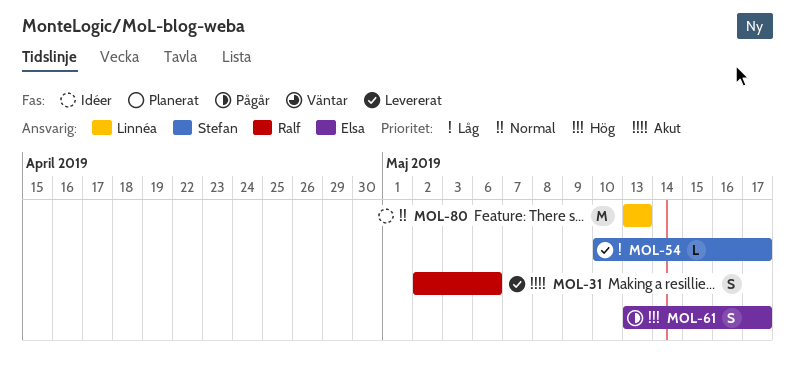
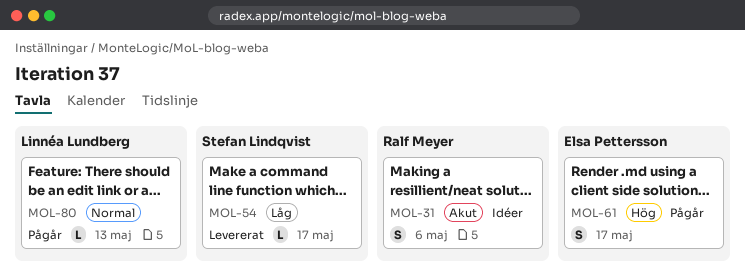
MOL-31, status: Levererat -> Idéer
MOL-80, status: Idéer -> Pågår
MOL-80, estimate: M -> L

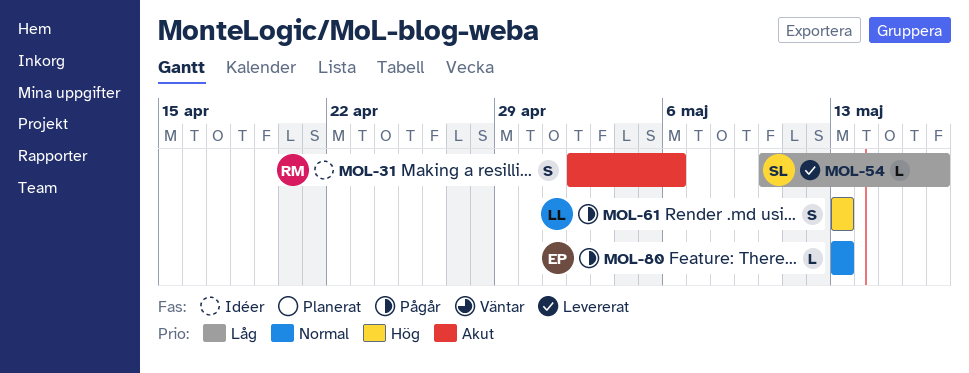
MOL-61, owner: Elsa Pettersson -> Linnéa Lundberg
MOL-61, due: May 17 -> May 13
MOL-80, owner: Linnéa Lundberg -> Elsa Pettersson

